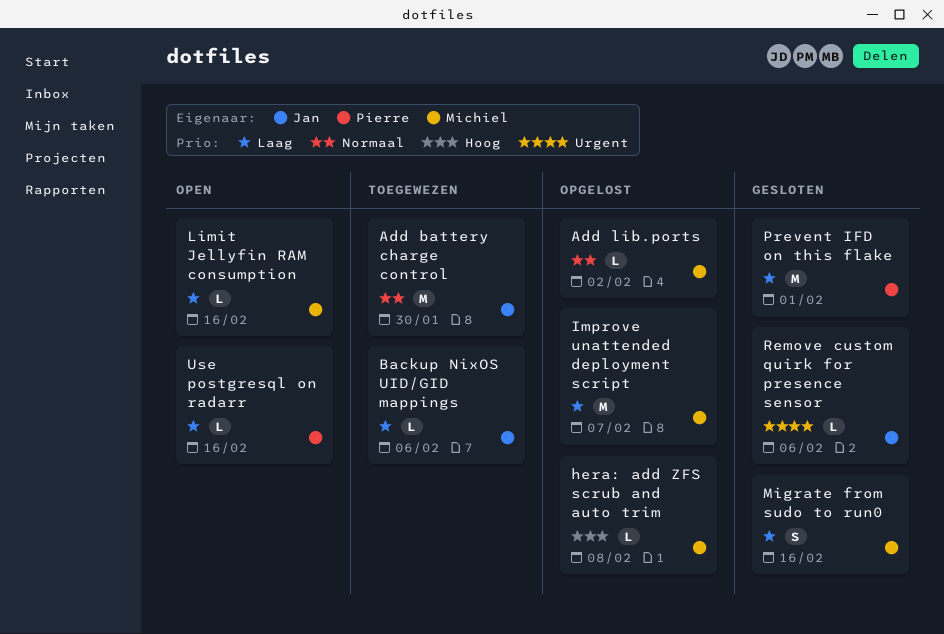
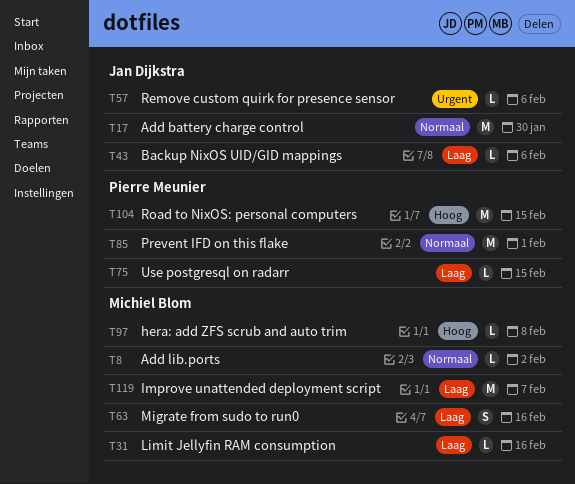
Prevent IFD on this flake, priority: Laag -> Normaal
Road to NixOS: personal computers: none -> present
Use postgresql on radarr, due: Feb 16 -> Feb 15

